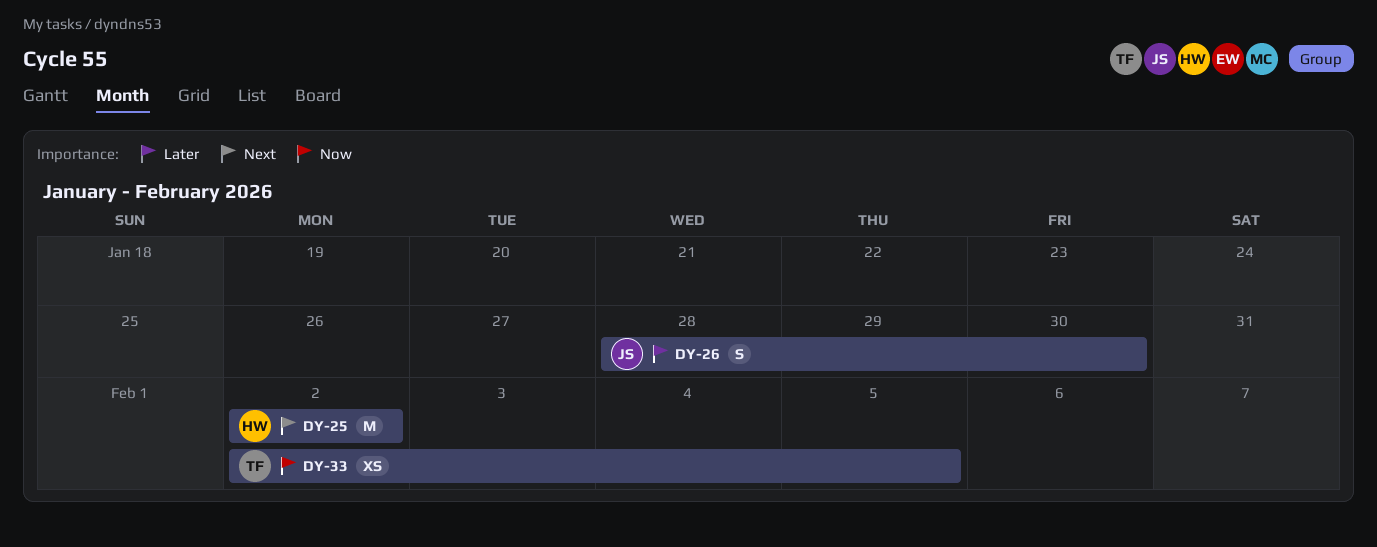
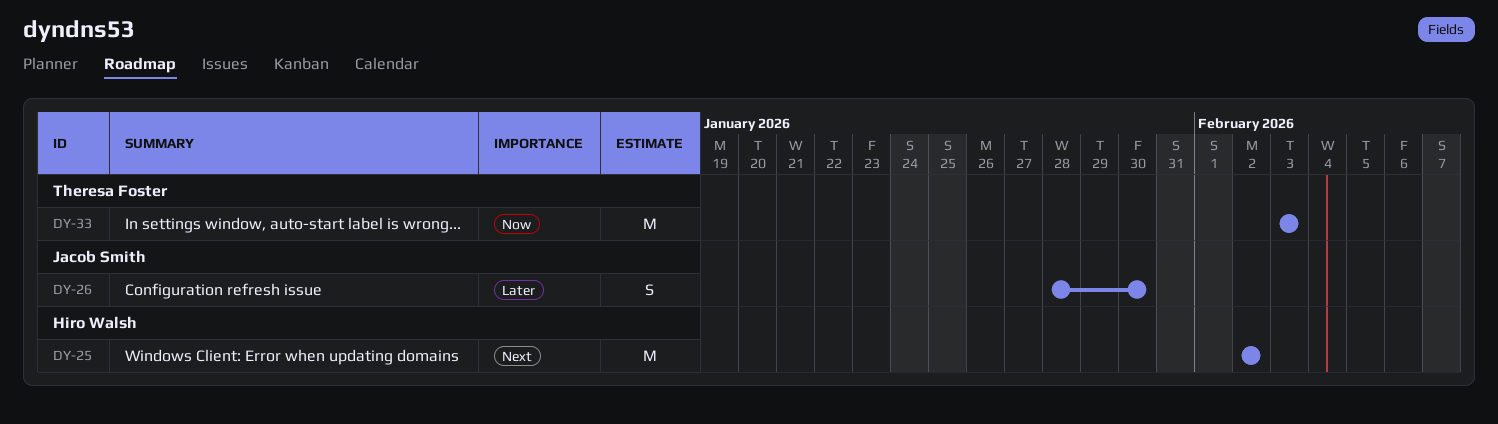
DY-33, estimate: XS -> M
DY-33, start: Feb 2 -> Feb 3
DY-33, due: Feb 5 -> Feb 3

